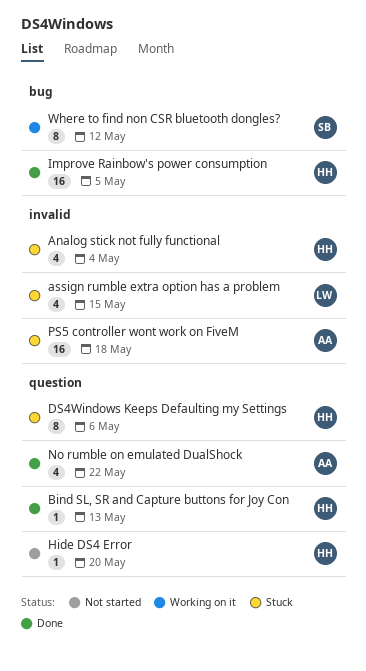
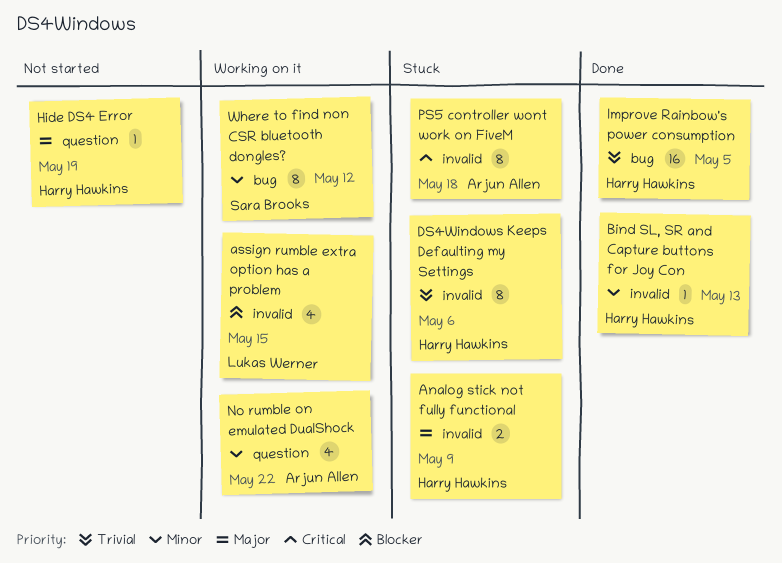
Analog stick not fully functional, estimate: 4 -> 2
Analog stick not fully functional, due: May 4 -> May 9
assign rumble extra option has a problem, status: Stuck -> Working on it
Bind SL, SR and Capture buttons for Joy Con, label: question -> invalid
DS4Windows Keeps Defaulting my Settings, label: question -> invalid
Hide DS4 Error, due: May 20 -> May 19
No rumble on emulated DualShock, status: Done -> Working on it
PS5 controller wont work on FiveM, estimate: 16 -> 8

